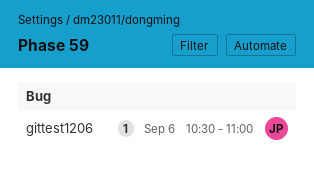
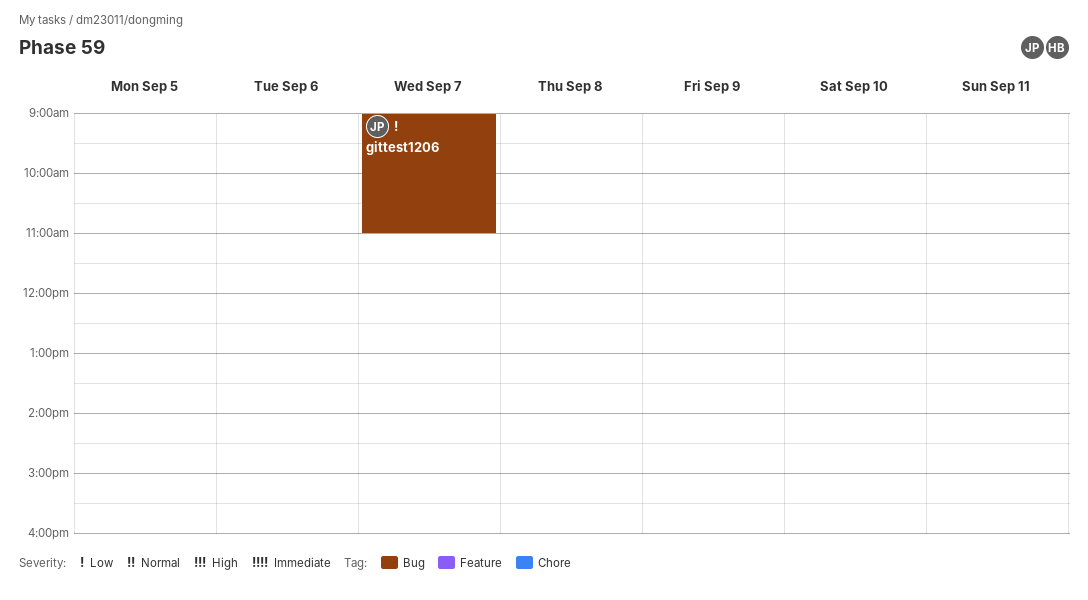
gittest1206, day: Sep 6 -> Sep 7
gittest1206, begins: 10:30 -> 09:00

